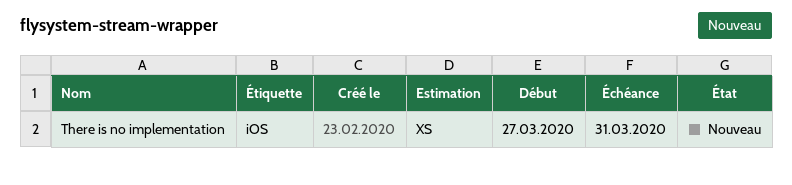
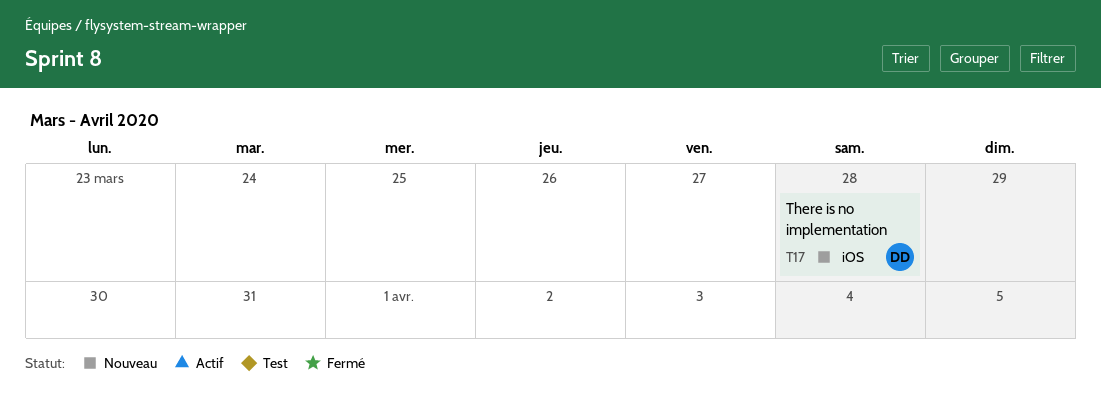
There is no implementation, due: Mar 31 -> Mar 28

